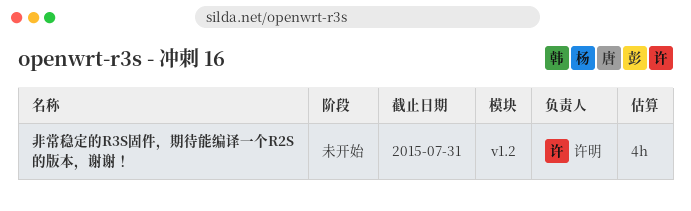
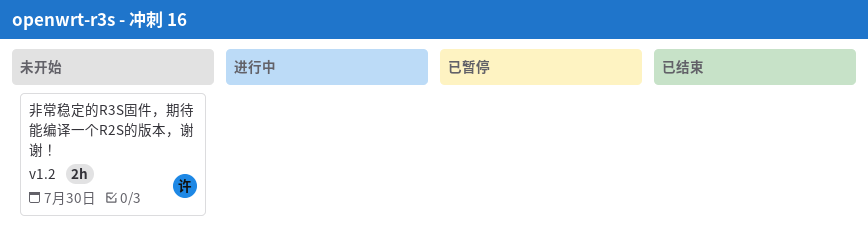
非常稳定的R3S固件，期待能编译一个R2S的版本，谢谢！, estimate: 4h -> 2h
非常稳定的R3S固件，期待能编译一个R2S的版本，谢谢！, due: Jul 31 -> Jul 30

